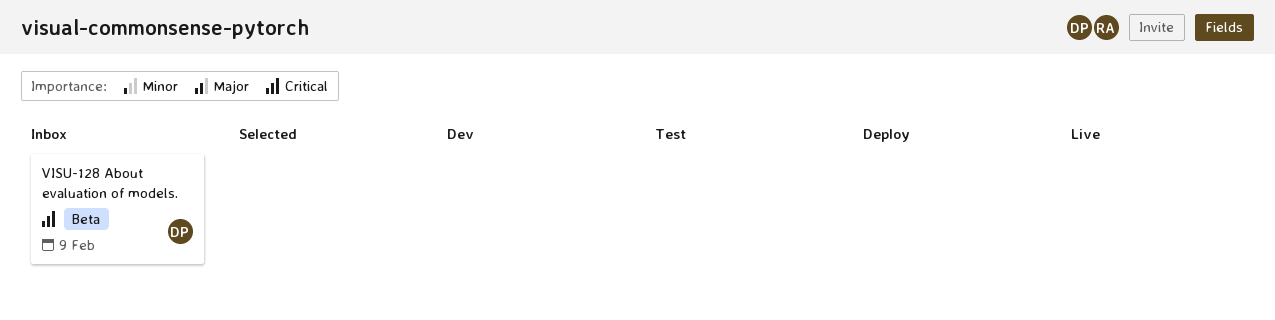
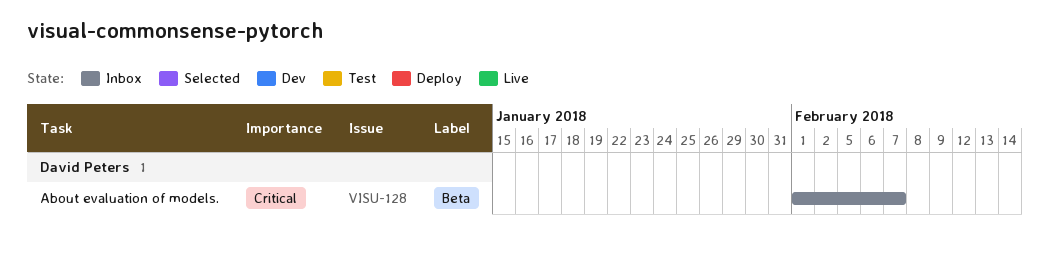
VISU-128, due: Feb 9 -> Feb 7

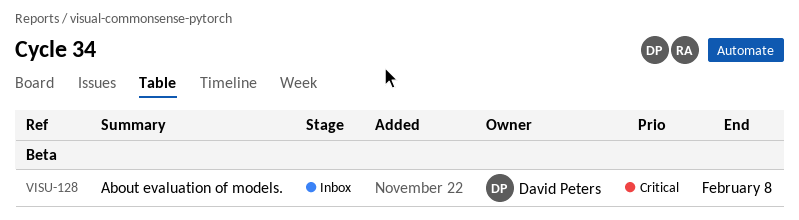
VISU-128, due: Feb 7 -> Feb 8

